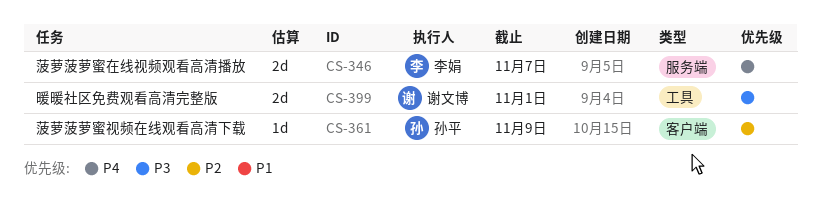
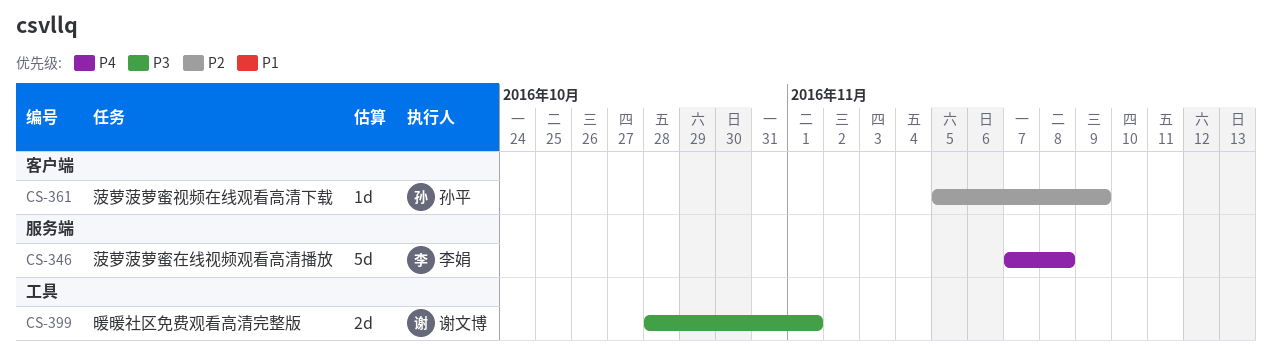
CS-346, estimate: 2d -> 5d
CS-346, due: Nov 7 -> Nov 8

